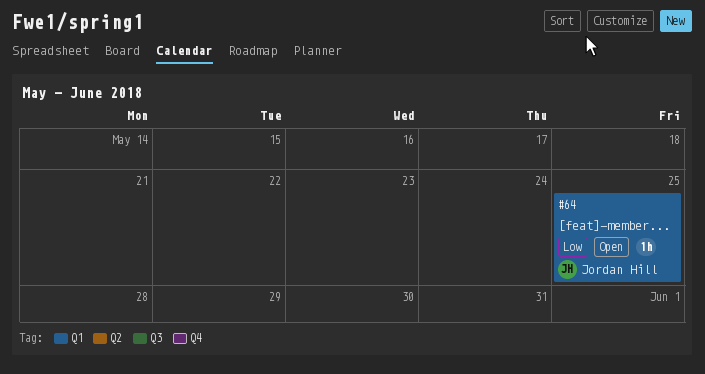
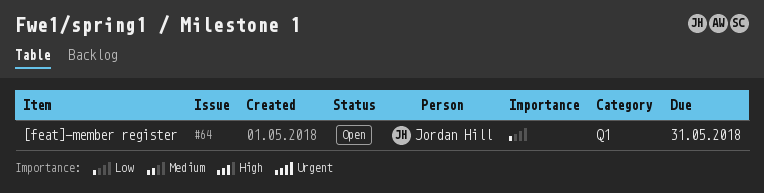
#64, due: May 25 -> May 31

